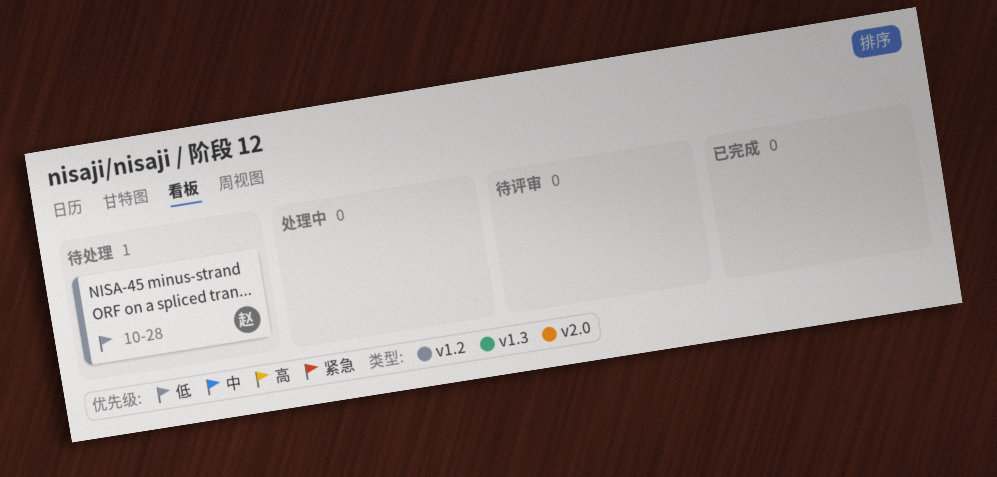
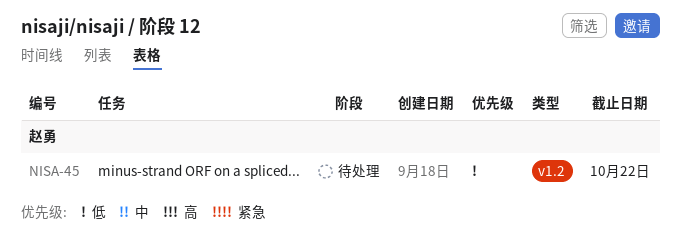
NISA-45, due: Oct 28 -> Oct 22

